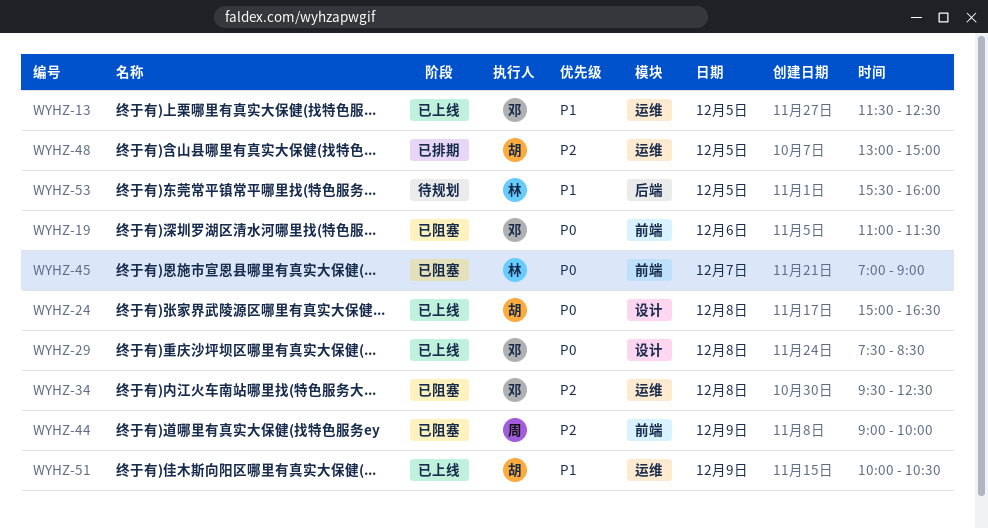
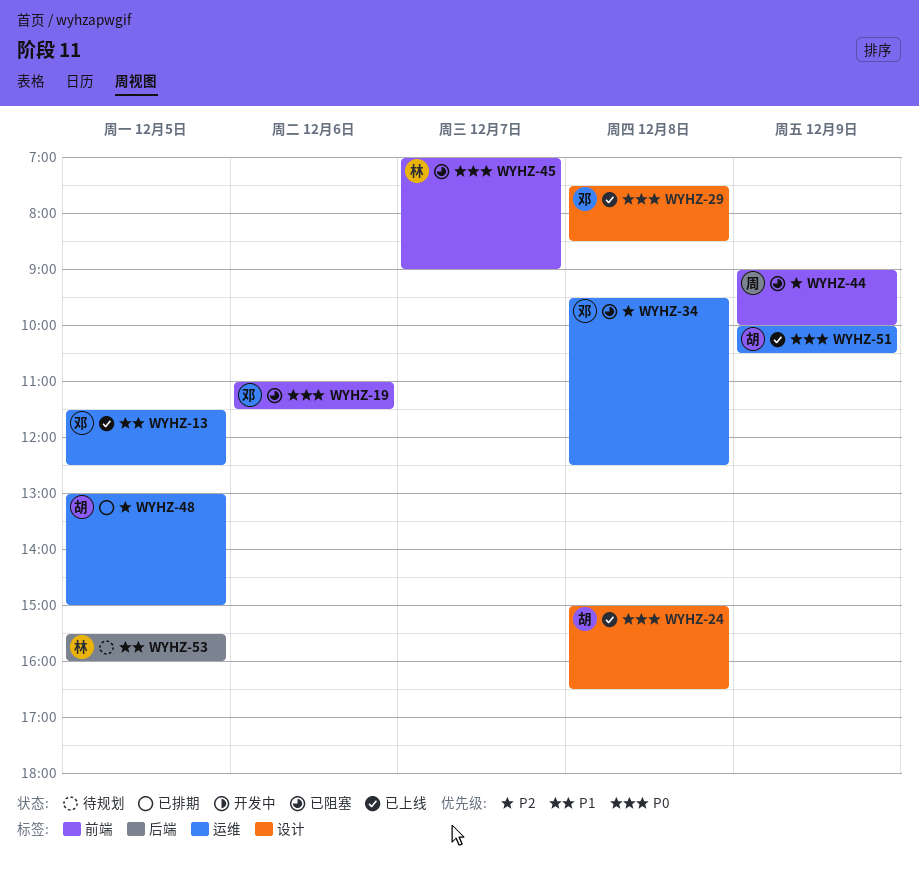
WYHZ-51, priority: P1 -> P0

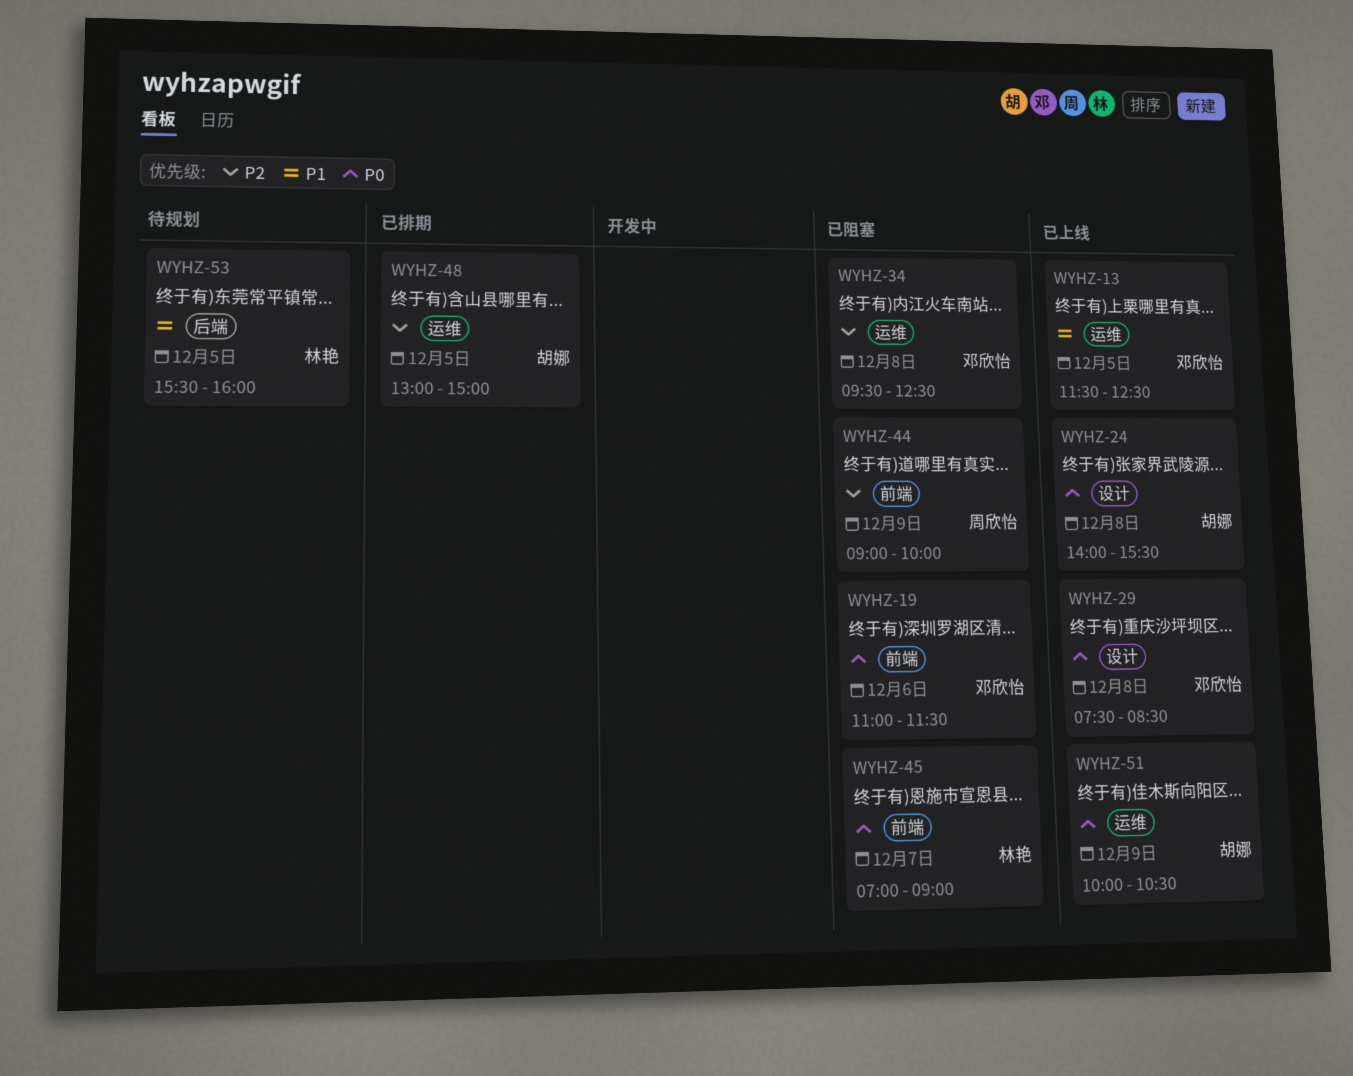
WYHZ-24, begins: 15:00 -> 14:00
WYHZ-24, ends: 16:30 -> 15:30

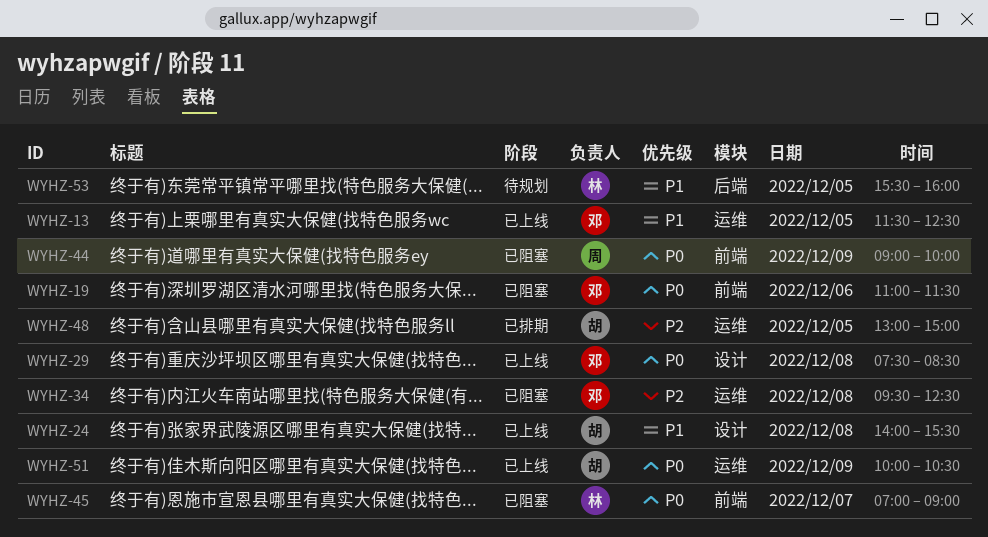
WYHZ-24, priority: P0 -> P1
WYHZ-44, priority: P2 -> P0

